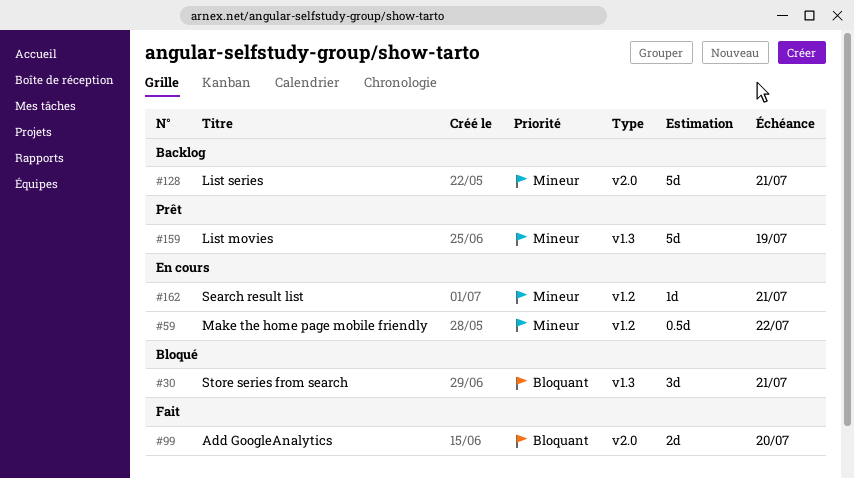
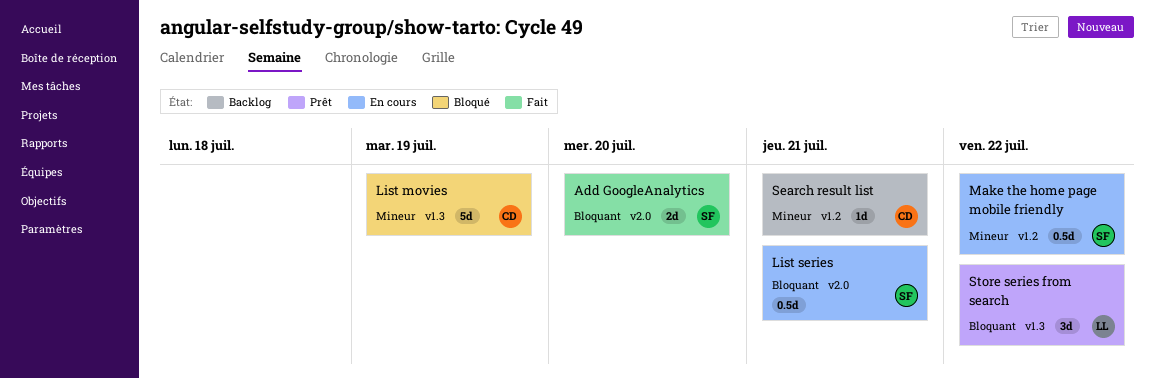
List movies, status: Prêt -> Bloqué
List series, status: Backlog -> En cours
List series, priority: Mineur -> Bloquant
List series, estimate: 5d -> 0.5d
Search result list, status: En cours -> Backlog
Store series from search, status: Bloqué -> Prêt
Store series from search, due: Jul 21 -> Jul 22

